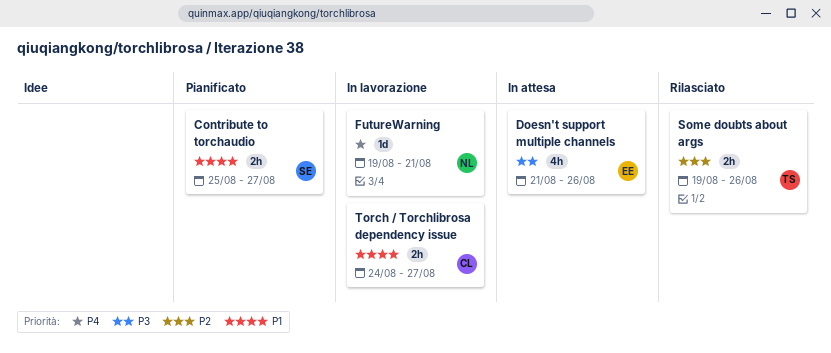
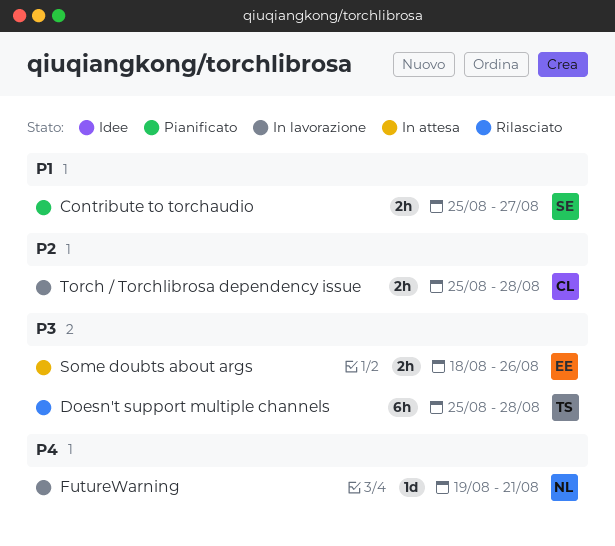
Doesn't support multiple channels, status: In attesa -> Rilasciato
Doesn't support multiple channels, owner: EE -> TS
Doesn't support multiple channels, estimate: 4h -> 6h
Doesn't support multiple channels, start: Aug 21 -> Aug 25
Doesn't support multiple channels, due: Aug 26 -> Aug 28
Some doubts about args, status: Rilasciato -> In attesa
Some doubts about args, owner: TS -> EE
Some doubts about args, priority: P2 -> P3
Some doubts about args, start: Aug 19 -> Aug 18
Torch / Torchlibrosa dependency issue, priority: P1 -> P2
Torch / Torchlibrosa dependency issue, start: Aug 24 -> Aug 25
Torch / Torchlibrosa dependency issue, due: Aug 27 -> Aug 28

